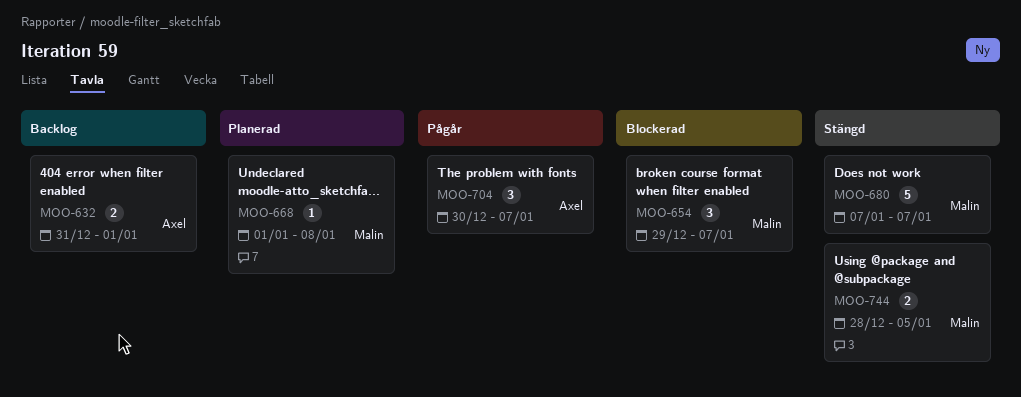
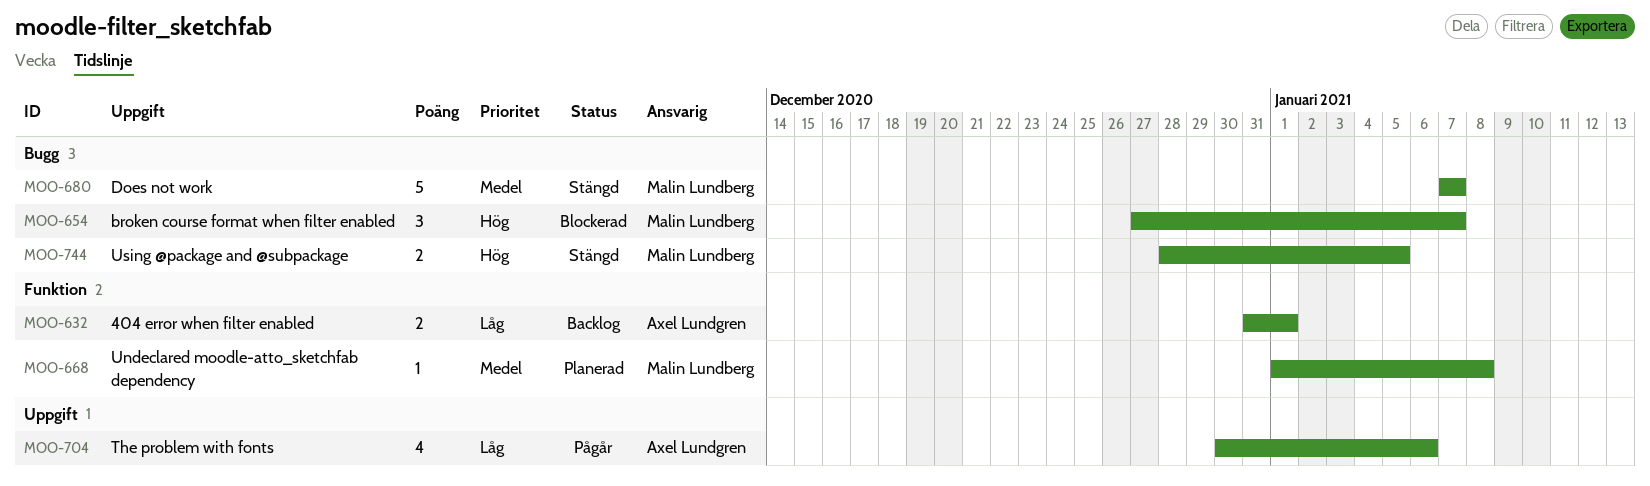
MOO-654, start: Dec 29 -> Dec 27
MOO-704, estimate: 3 -> 4
MOO-704, due: Jan 7 -> Jan 6

